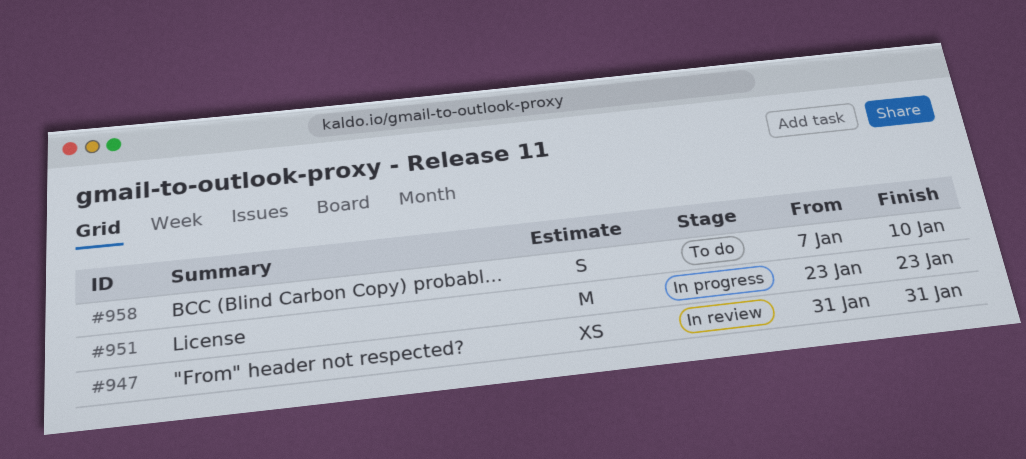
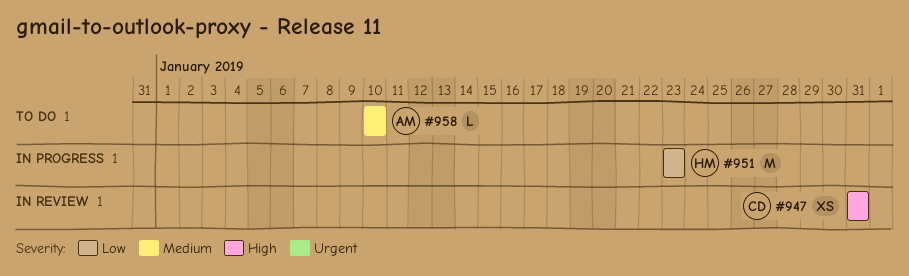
#958, estimate: S -> L
#958, start: Jan 7 -> Jan 10

